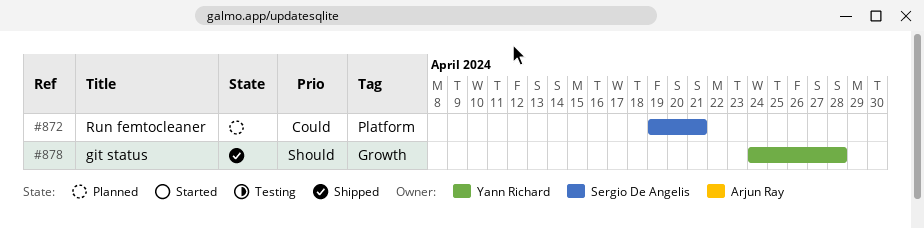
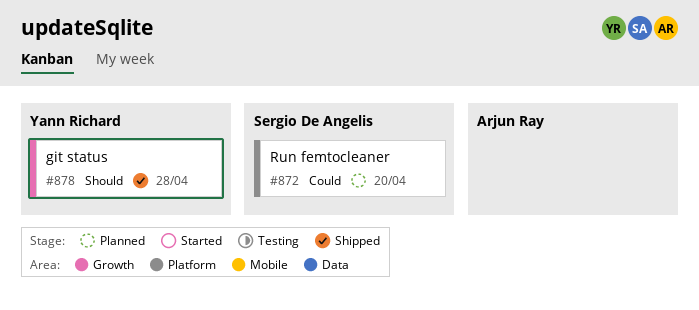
#872, due: Apr 21 -> Apr 20

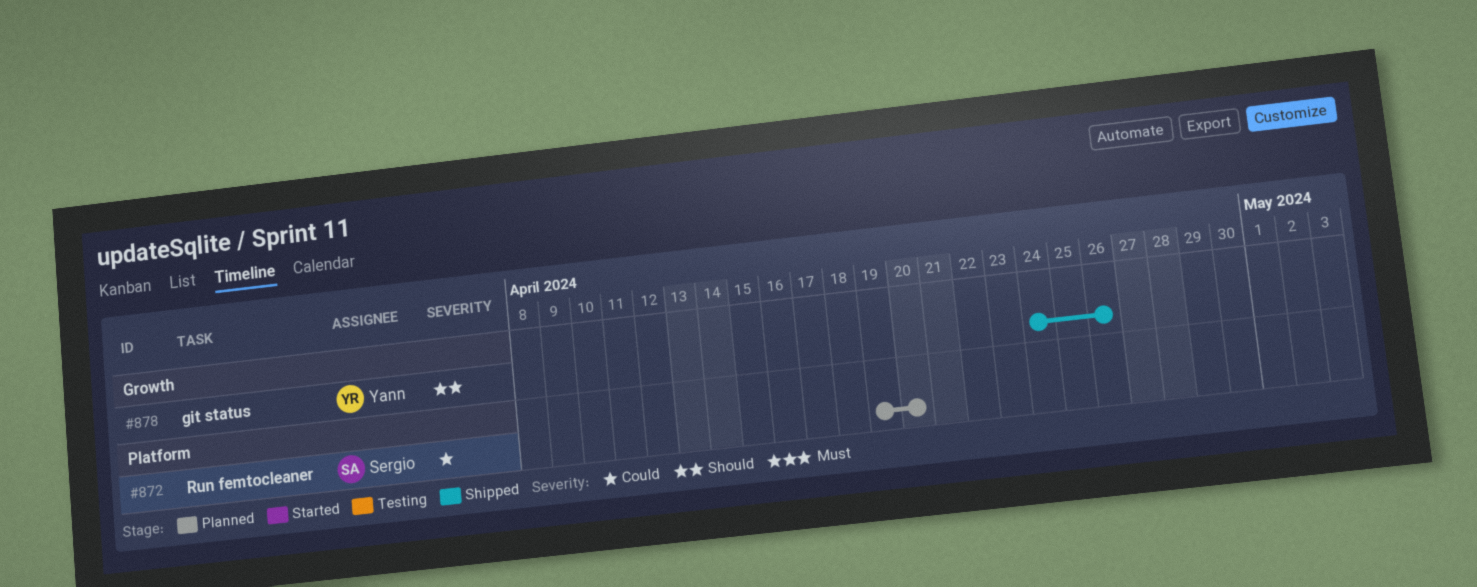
#878, due: Apr 28 -> Apr 26

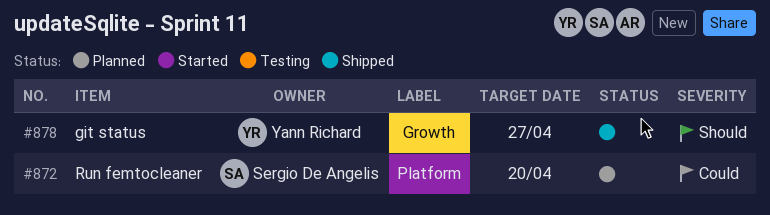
#878, due: Apr 26 -> Apr 27

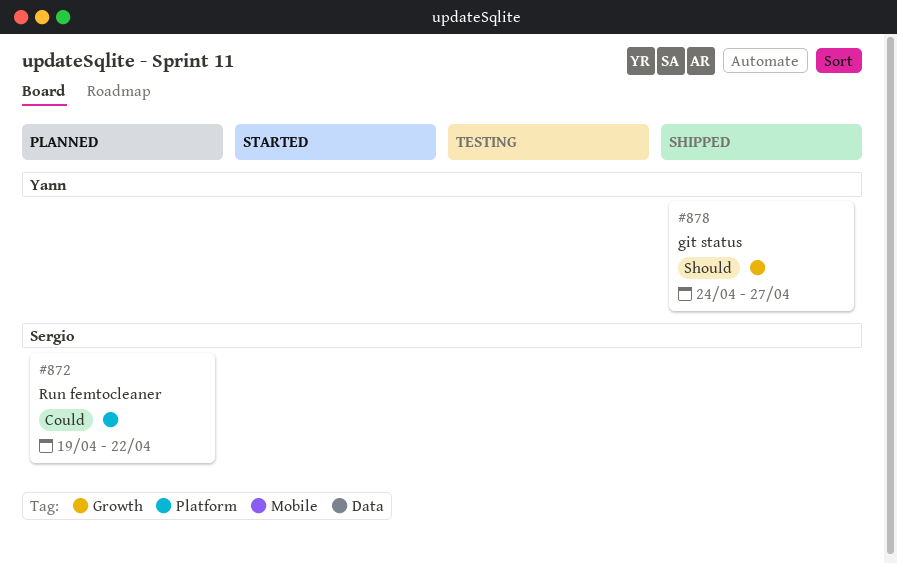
#872, due: Apr 20 -> Apr 22

